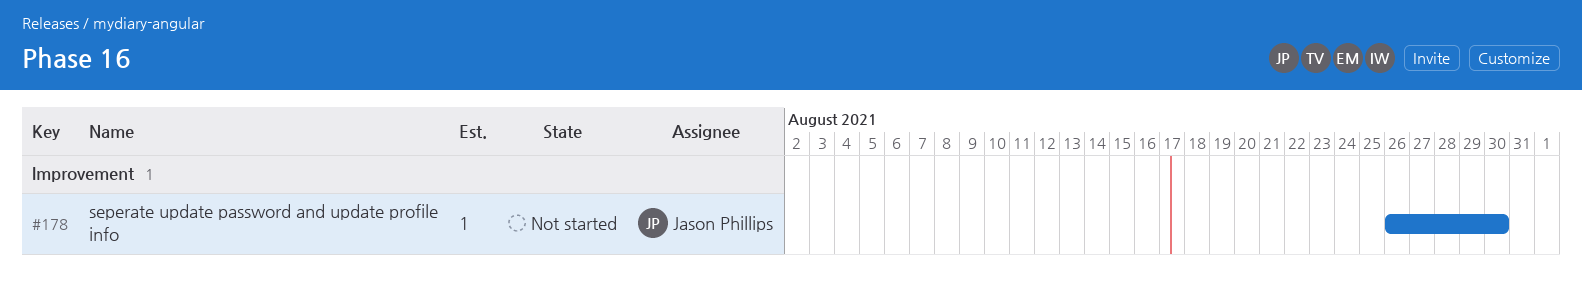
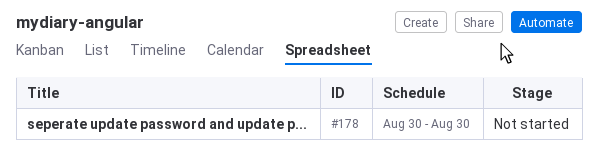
#178, start: Aug 26 -> Aug 30

